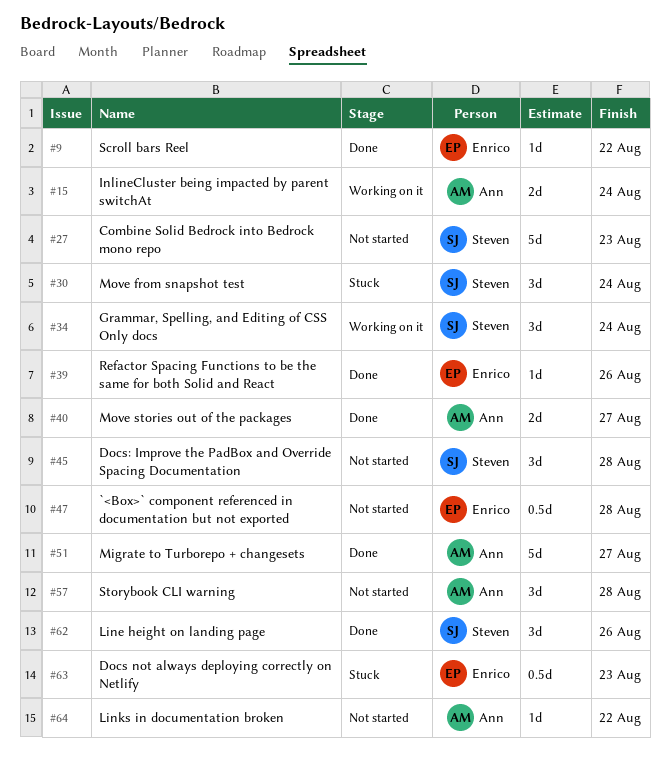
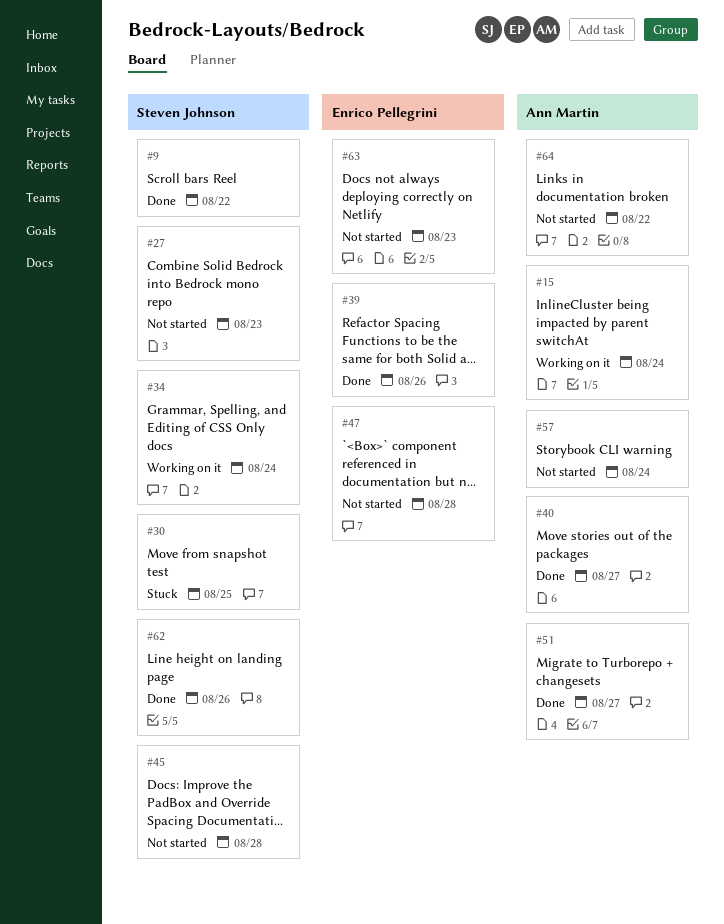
#9, owner: Enrico Pellegrini -> Steven Johnson
#30, due: Aug 24 -> Aug 25
#57, due: Aug 28 -> Aug 24
#63, status: Stuck -> Not started

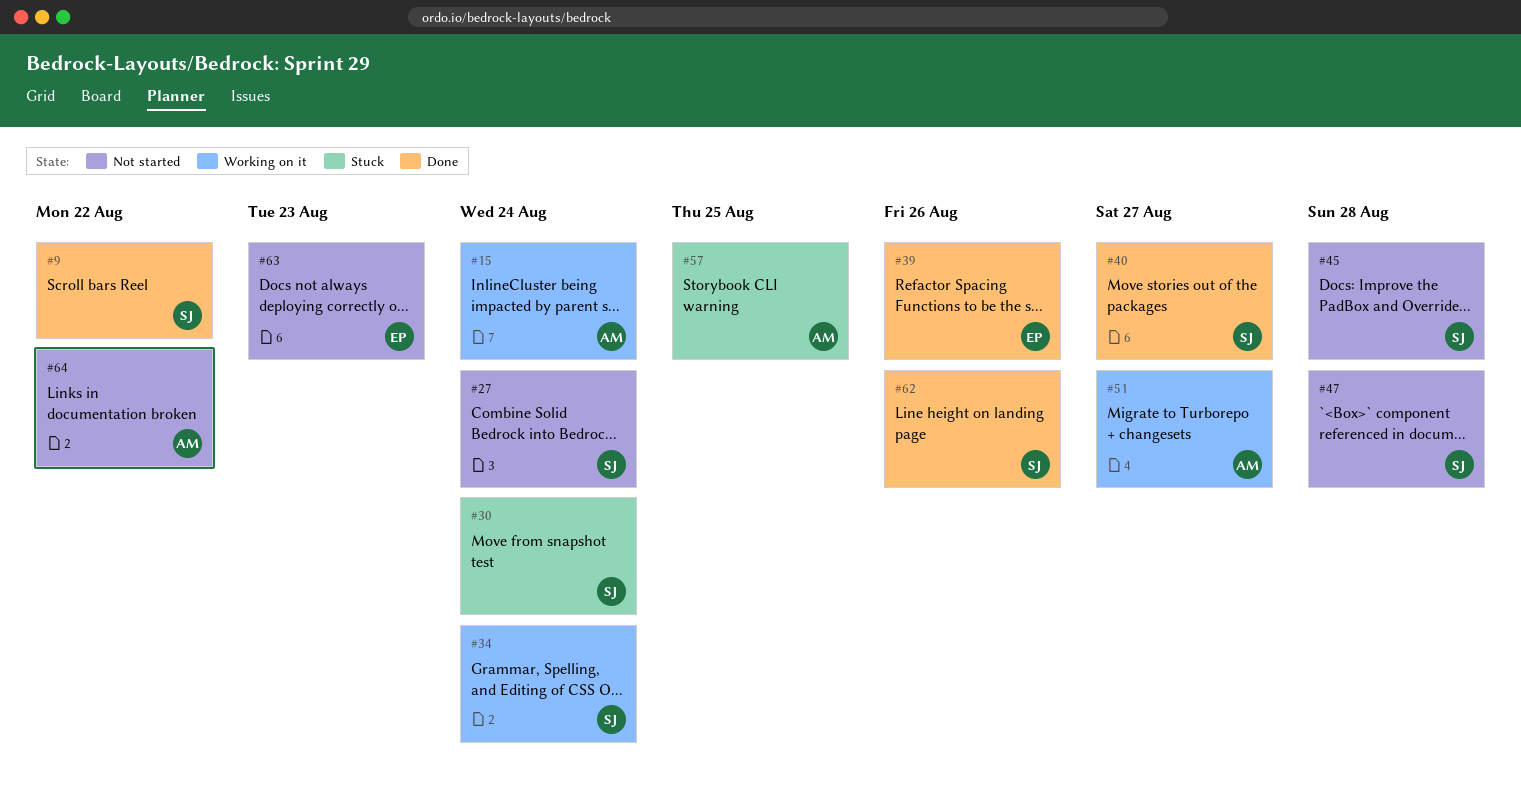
#27, due: Aug 23 -> Aug 24
#30, due: Aug 25 -> Aug 24
#40, owner: Ann Martin -> Steven Johnson
#47, owner: Enrico Pellegrini -> Steven Johnson
#51, status: Done -> Working on it
#57, status: Not started -> Stuck
#57, due: Aug 24 -> Aug 25

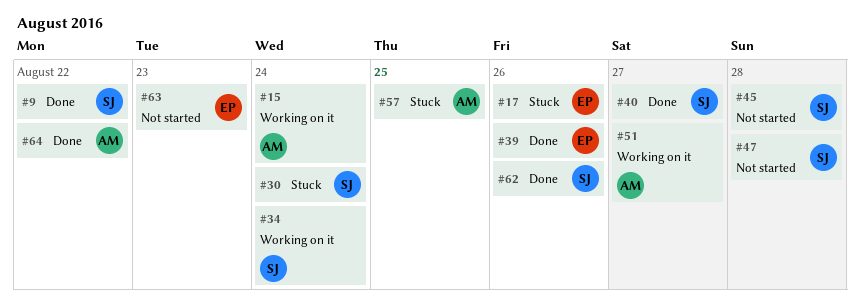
#17: none -> present
#27: present -> none
#64, status: Not started -> Done

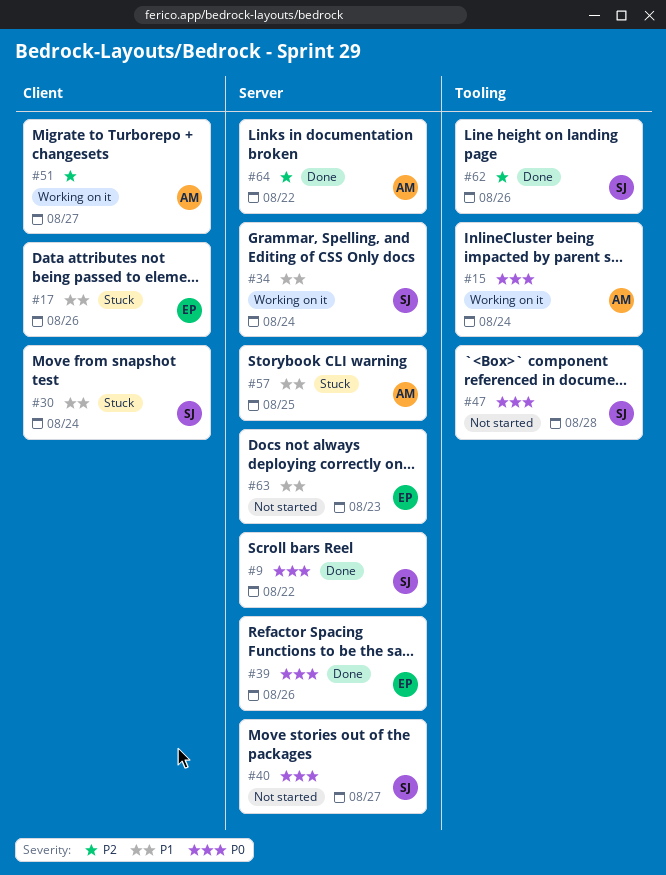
#40, status: Done -> Not started
#45: present -> none

